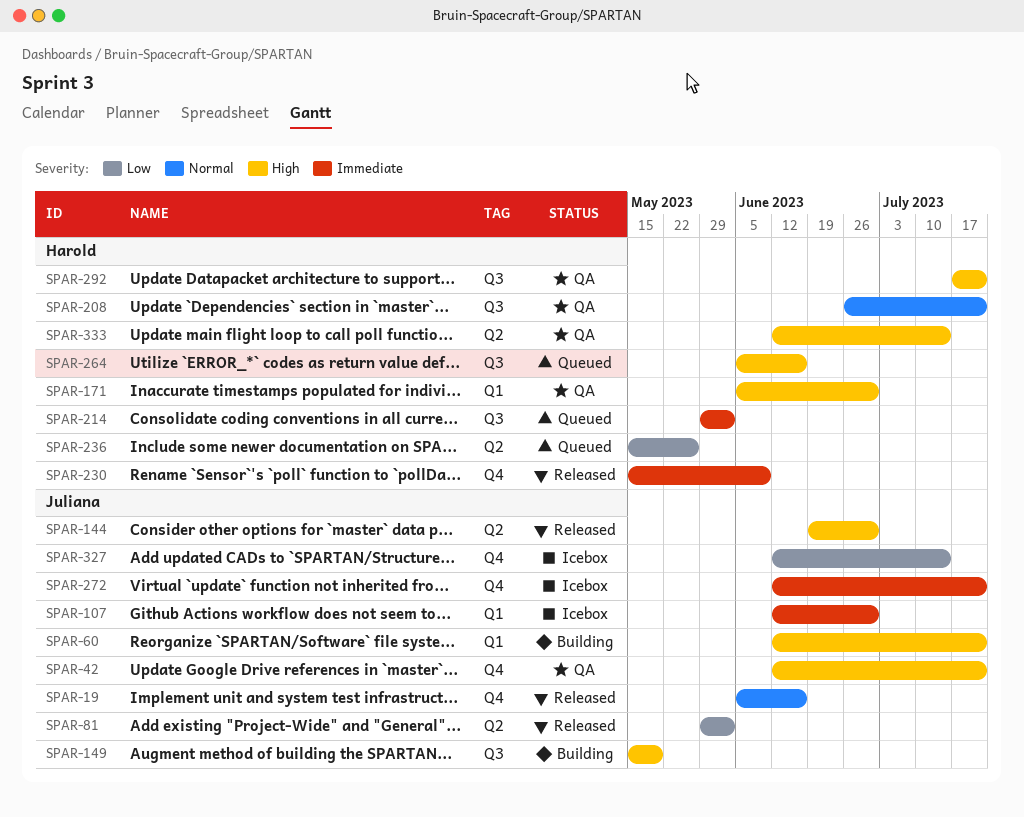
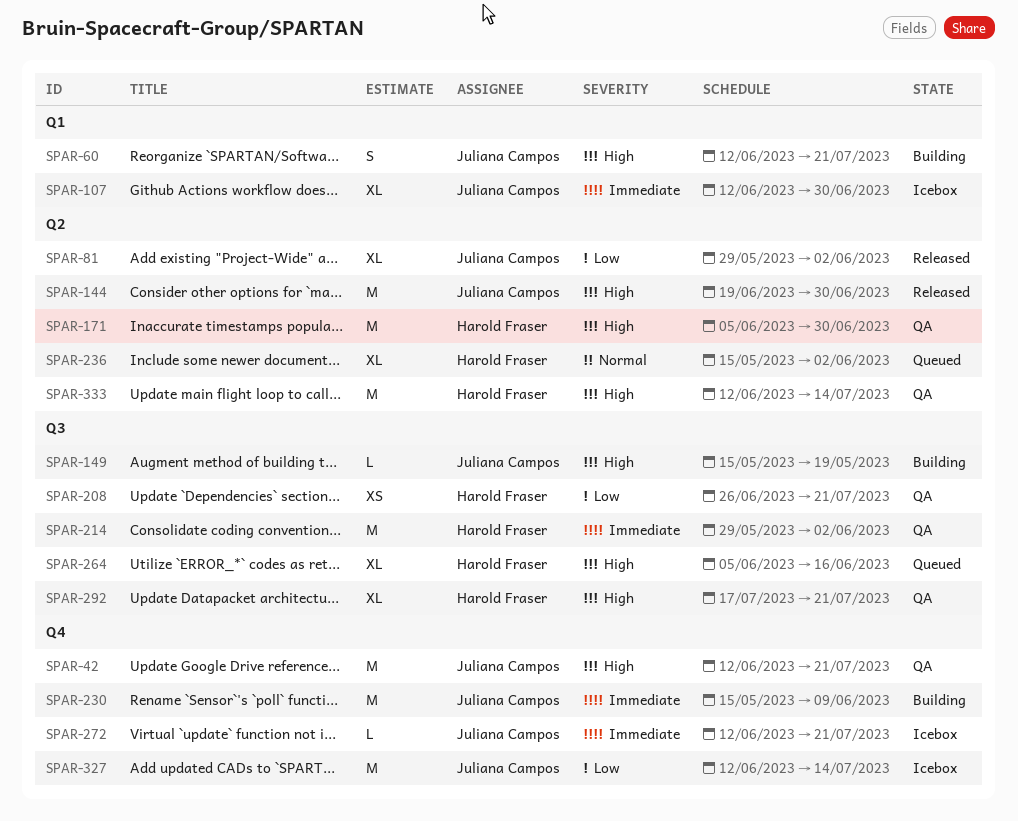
SPAR-19: present -> none
SPAR-171, label: Q1 -> Q2
SPAR-208, priority: Normal -> Low
SPAR-214, status: Queued -> QA
SPAR-230, status: Released -> Building
SPAR-230, owner: Harold Fraser -> Juliana Campos
SPAR-236, priority: Low -> Normal
SPAR-236, due: May 26 -> Jun 2

